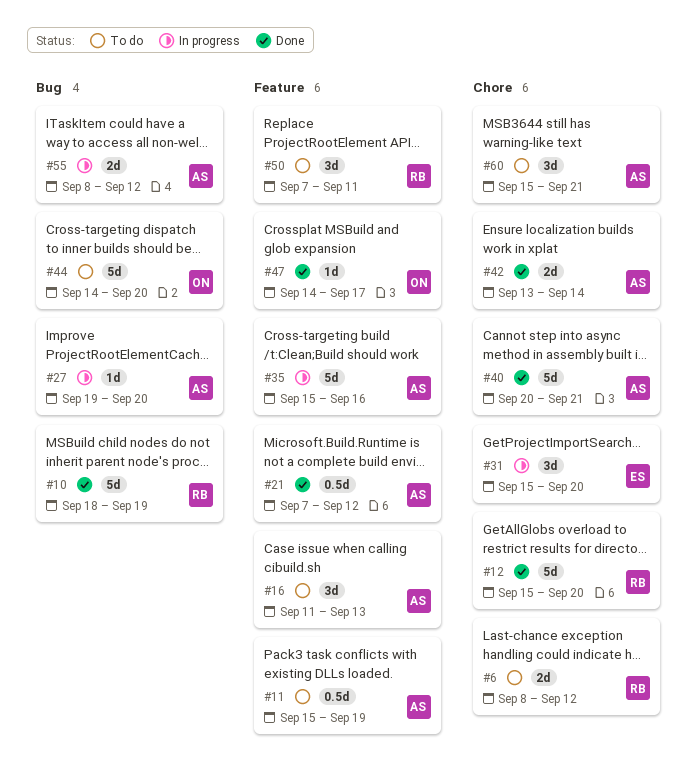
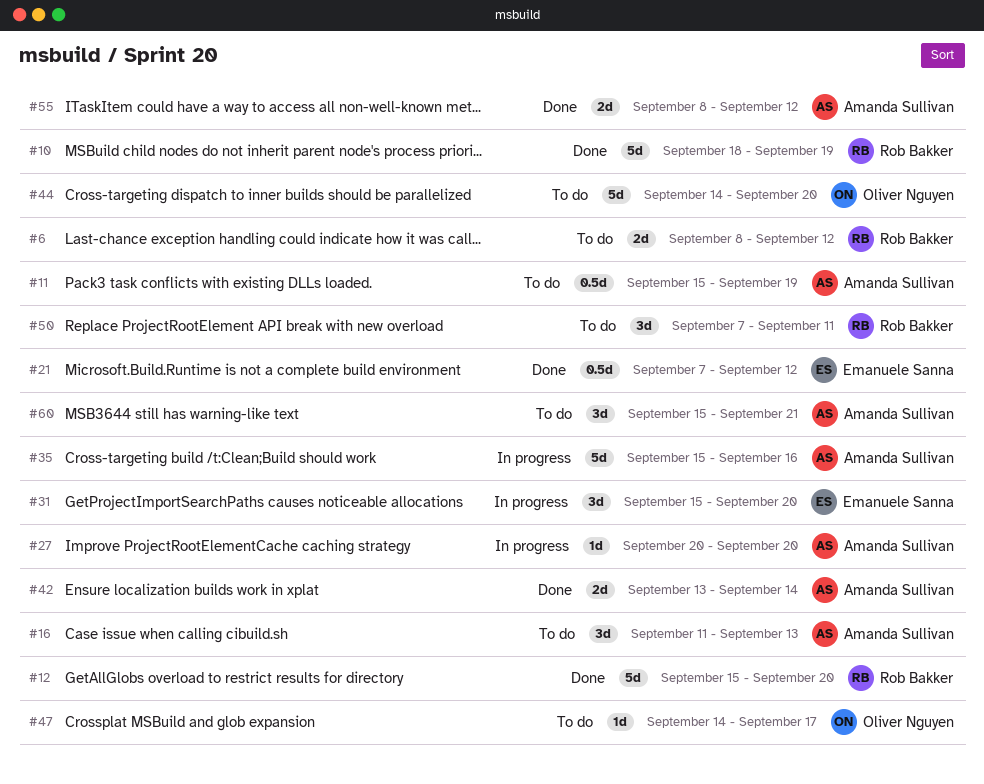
#21, owner: Amanda Sullivan -> Emanuele Sanna
#27, start: Sep 19 -> Sep 20
#40: present -> none
#47, status: Done -> To do
#55, status: In progress -> Done

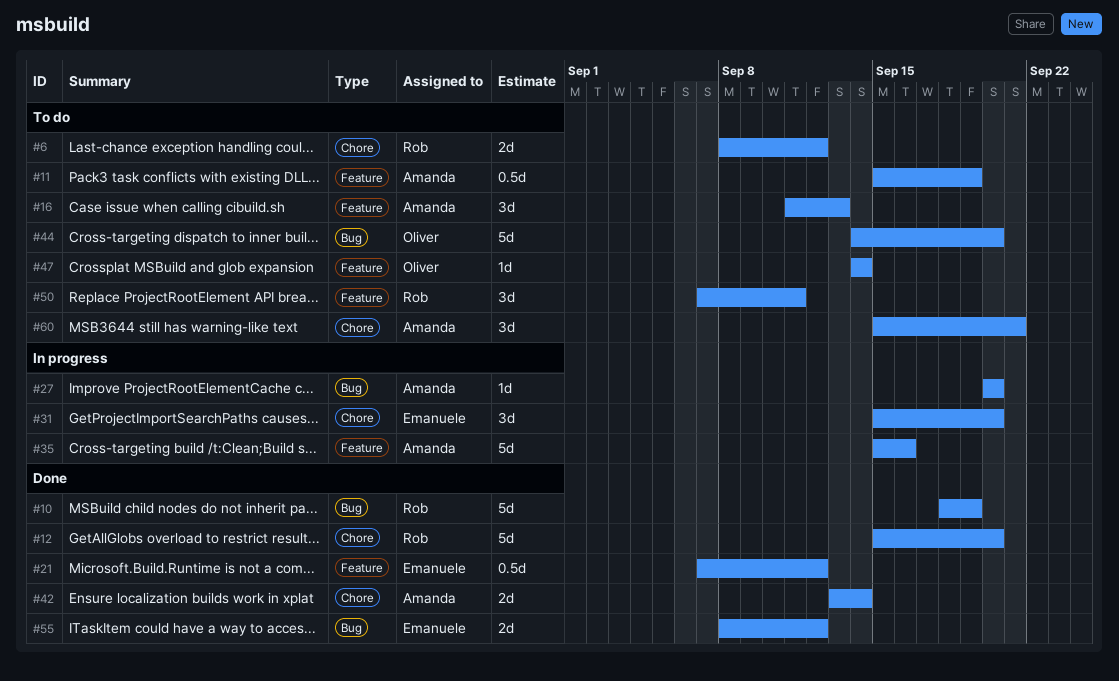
#47, due: Sep 17 -> Sep 14
#55, owner: Amanda Sullivan -> Emanuele Sanna

